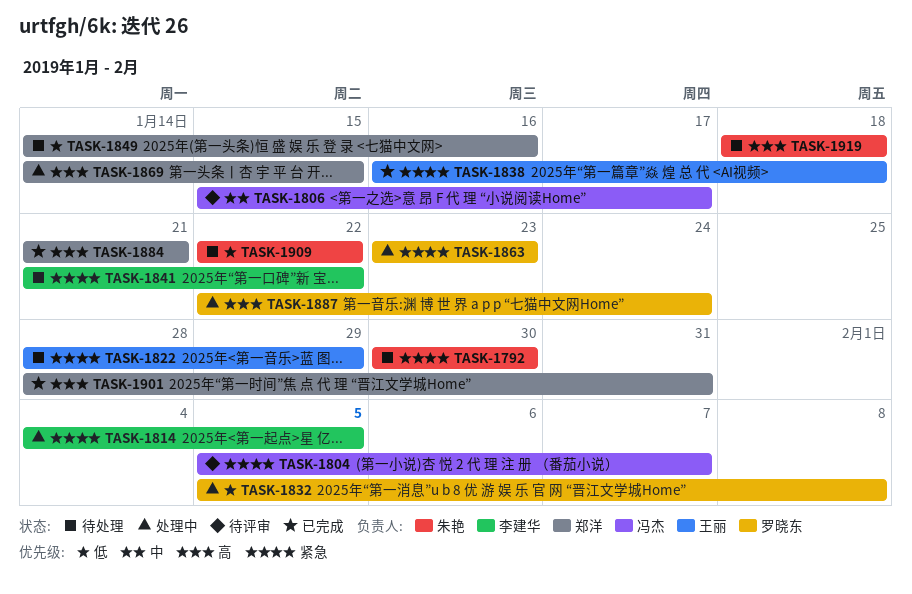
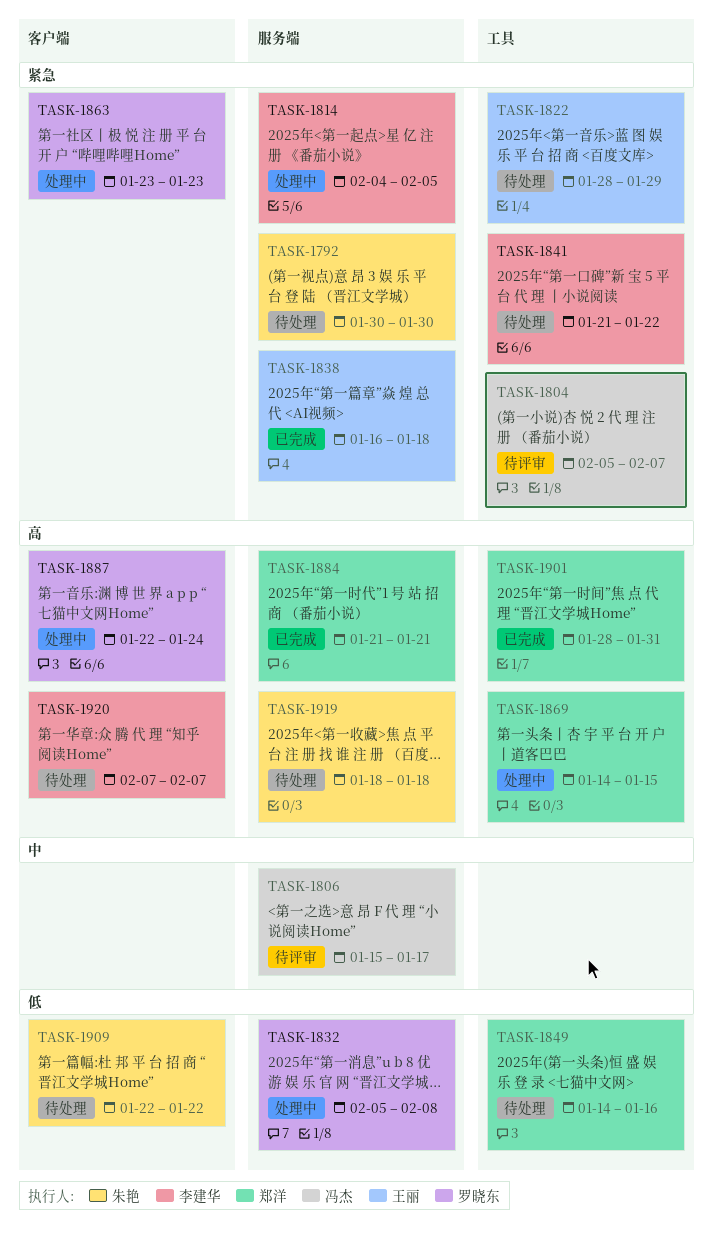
TASK-1920: none -> present

